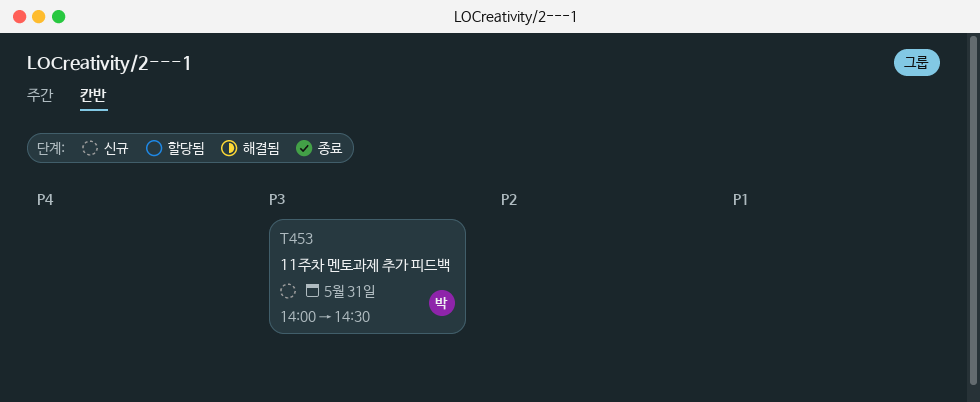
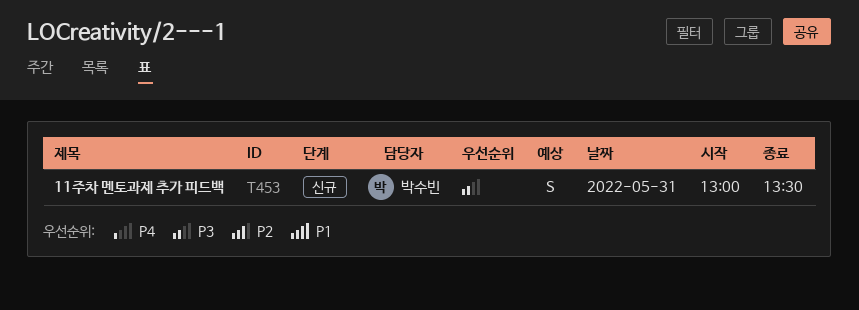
T453, begins: 14:00 -> 13:00
T453, ends: 14:30 -> 13:30

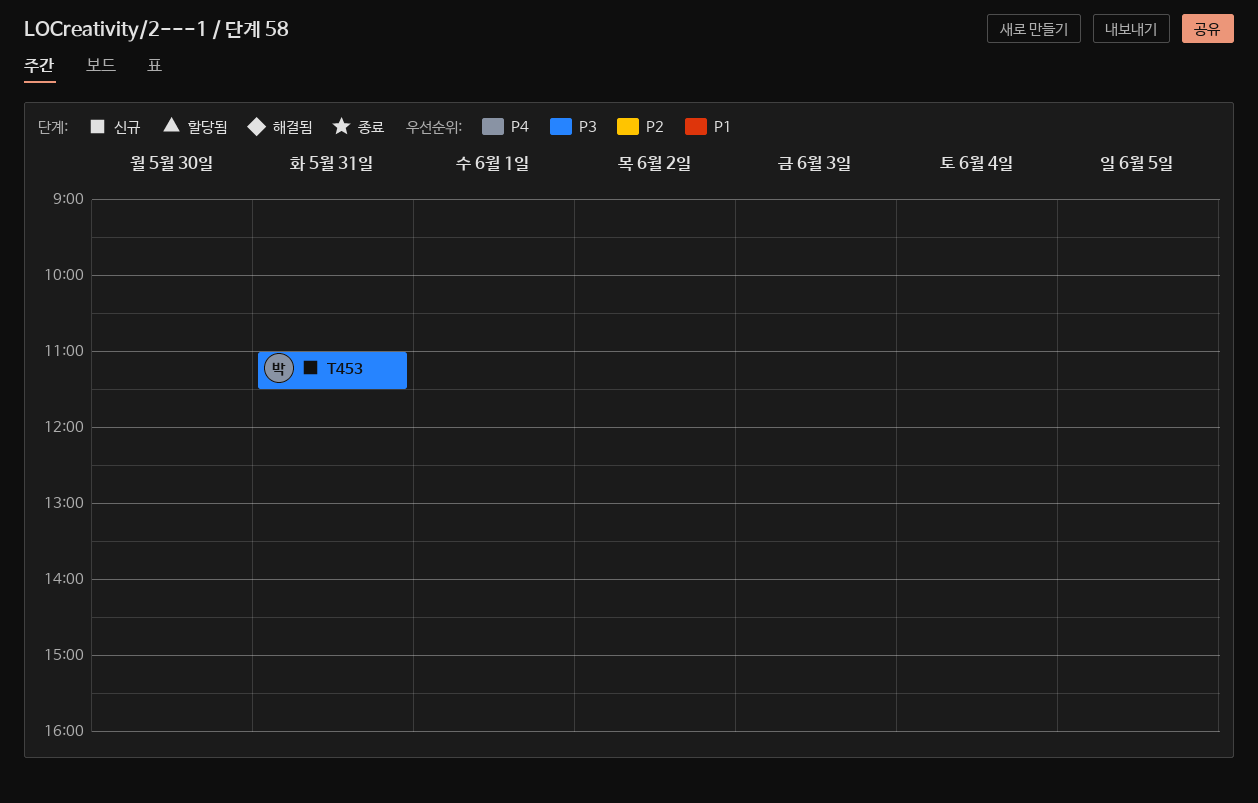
T453, begins: 13:00 -> 11:00
T453, ends: 13:30 -> 11:30

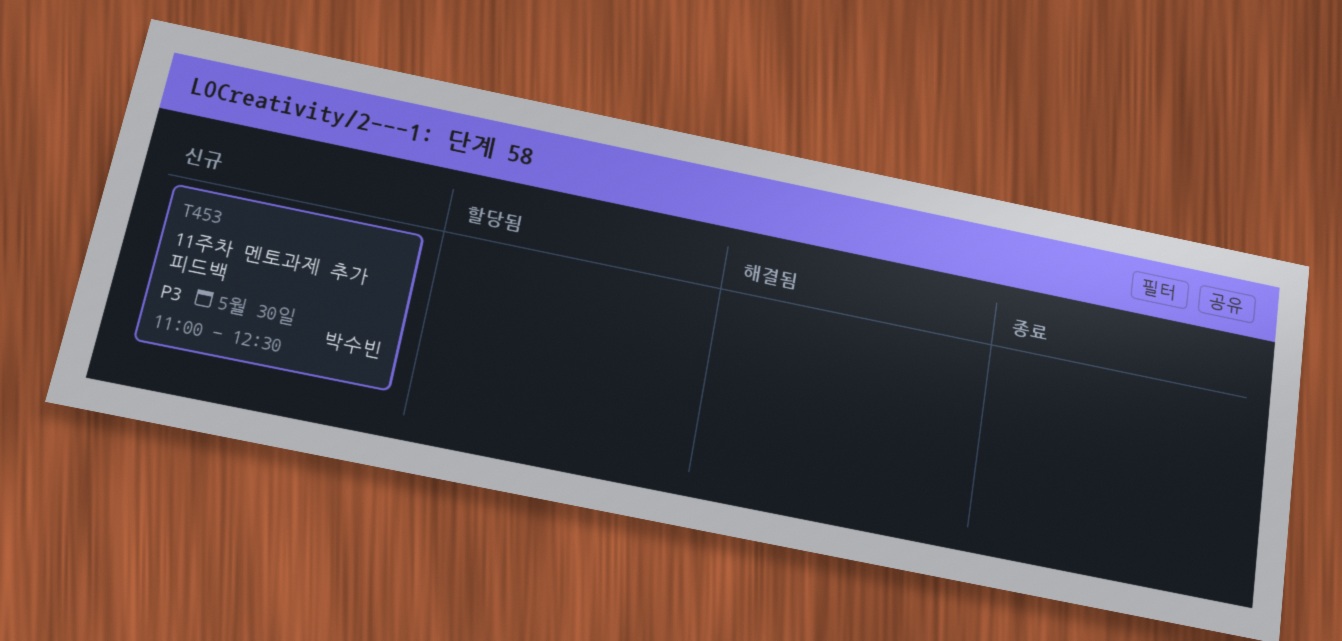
T453, day: May 31 -> May 30
T453, ends: 11:30 -> 12:30

